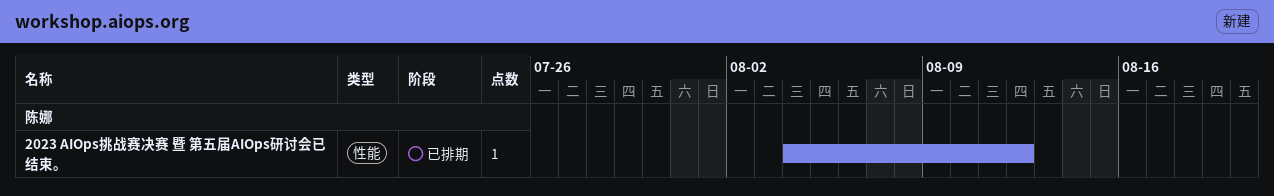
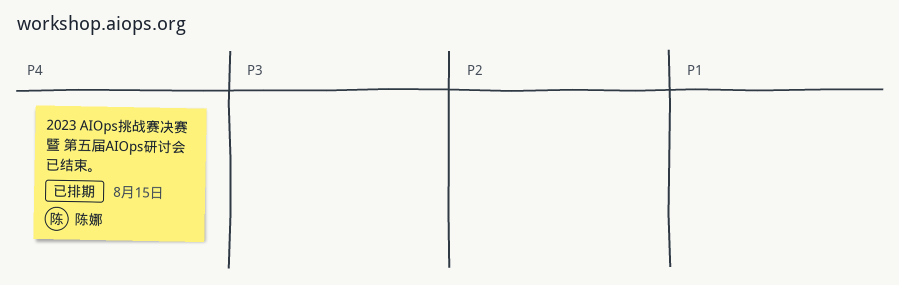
2023 AIOps挑战赛决赛 暨 第五届AIOps研讨会已结束。, due: Aug 12 -> Aug 15

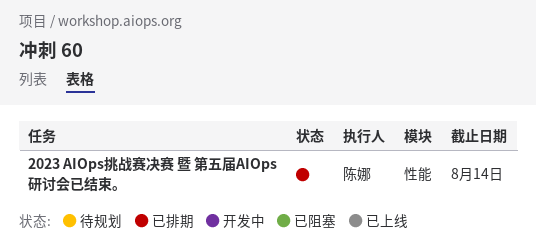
2023 AIOps挑战赛决赛 暨 第五届AIOps研讨会已结束。, due: Aug 15 -> Aug 14

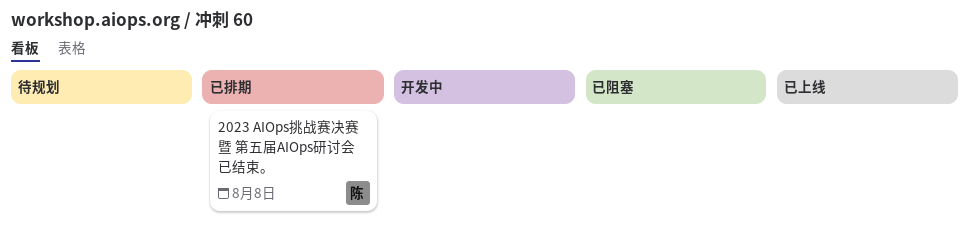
2023 AIOps挑战赛决赛 暨 第五届AIOps研讨会已结束。, due: Aug 14 -> Aug 8

